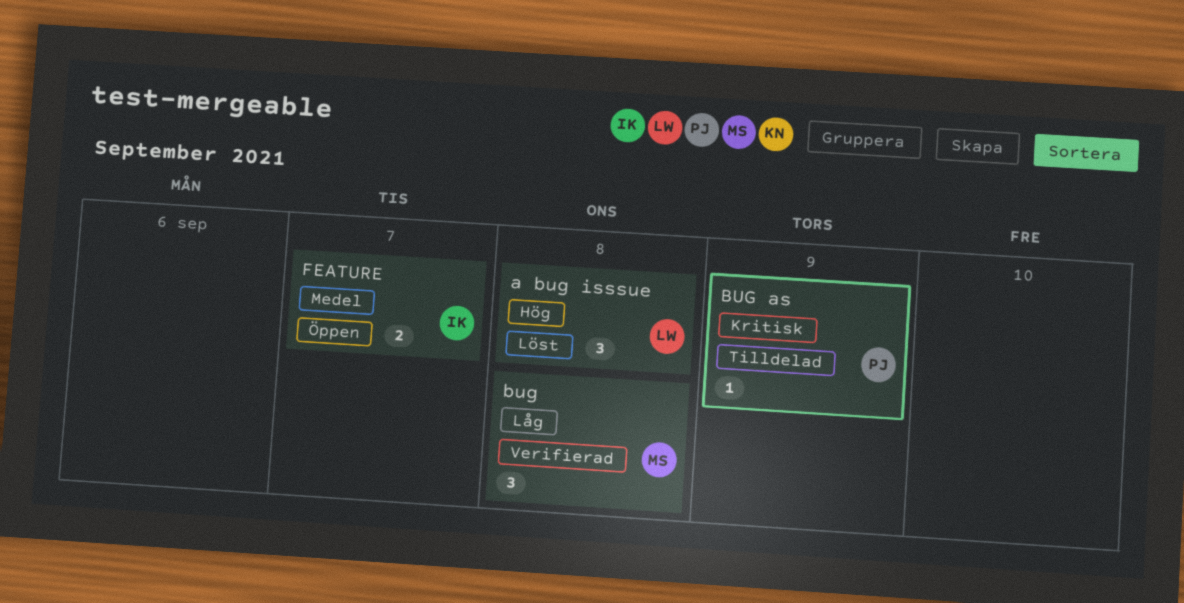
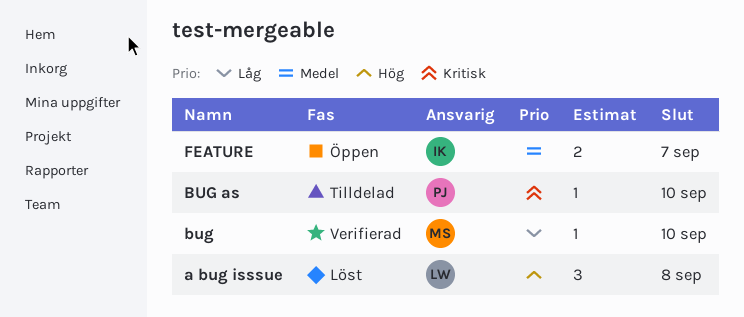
bug, estimate: 3 -> 1
bug, due: Sep 8 -> Sep 10
BUG as, due: Sep 9 -> Sep 10

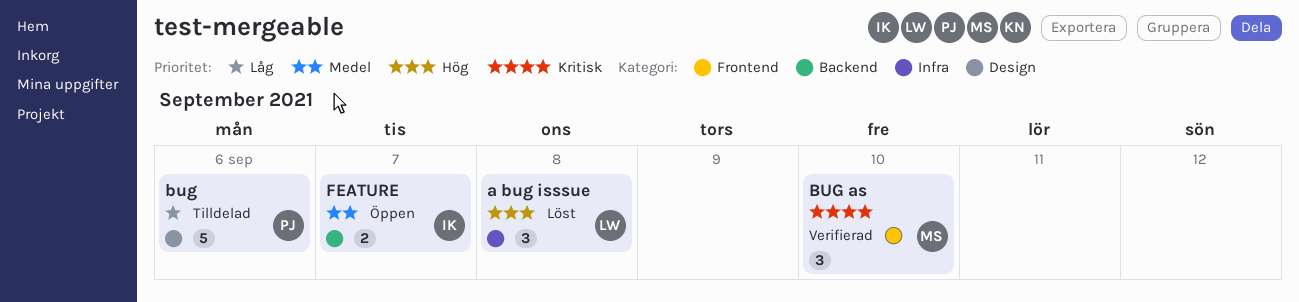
bug, status: Verifierad -> Tilldelad
bug, owner: MS -> PJ
bug, estimate: 1 -> 5
bug, due: Sep 10 -> Sep 6
BUG as, status: Tilldelad -> Verifierad
BUG as, owner: PJ -> MS
BUG as, estimate: 1 -> 3

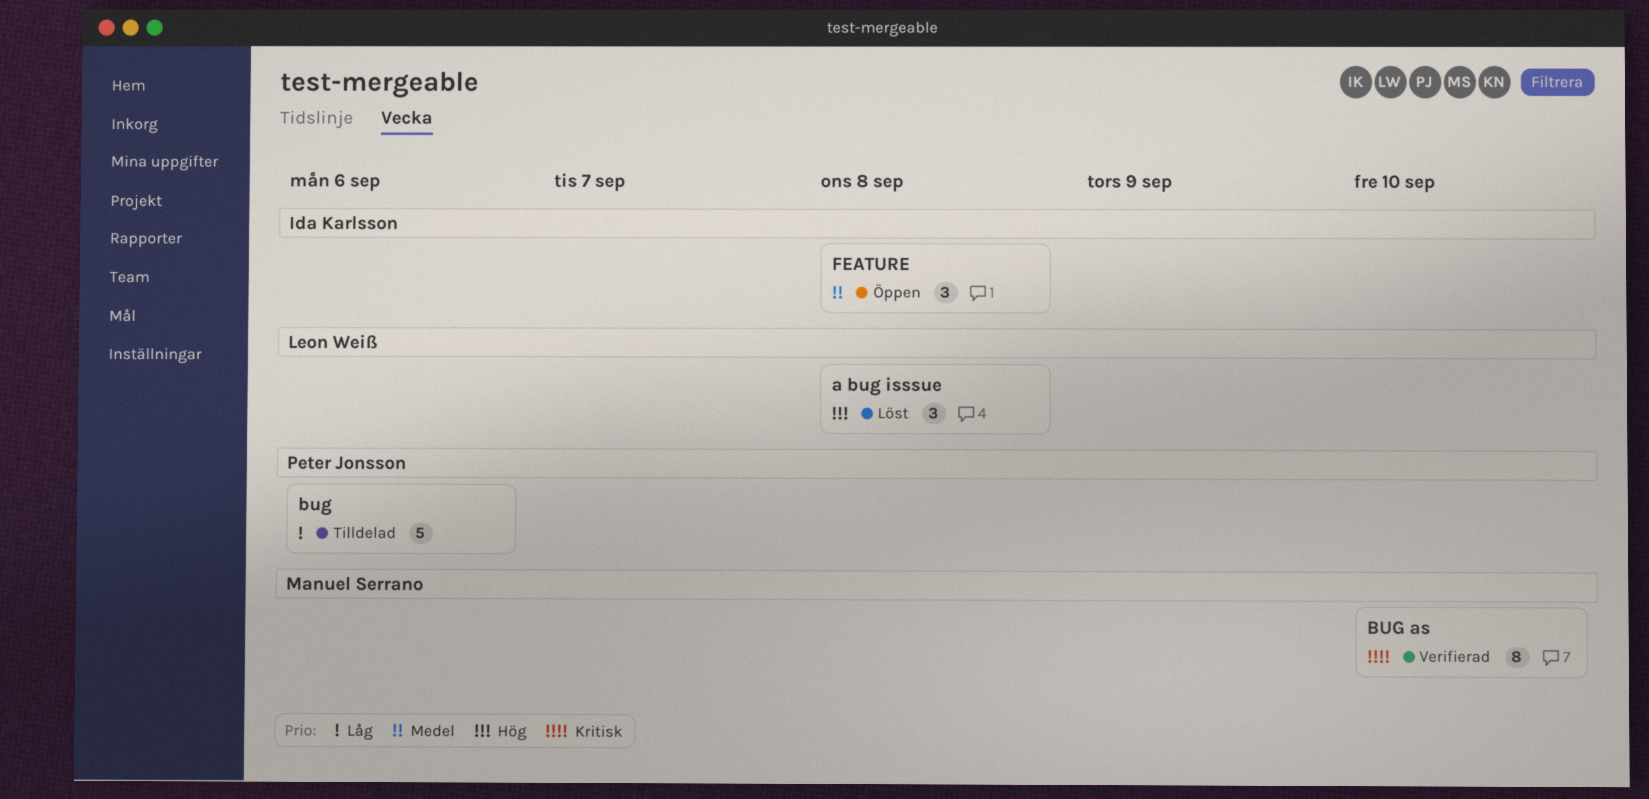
BUG as, estimate: 3 -> 8
FEATURE, estimate: 2 -> 3
FEATURE, due: Sep 7 -> Sep 8

